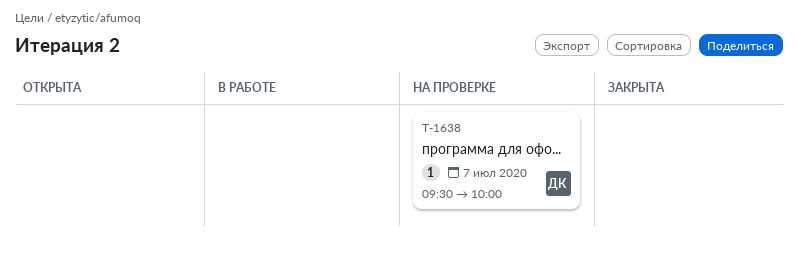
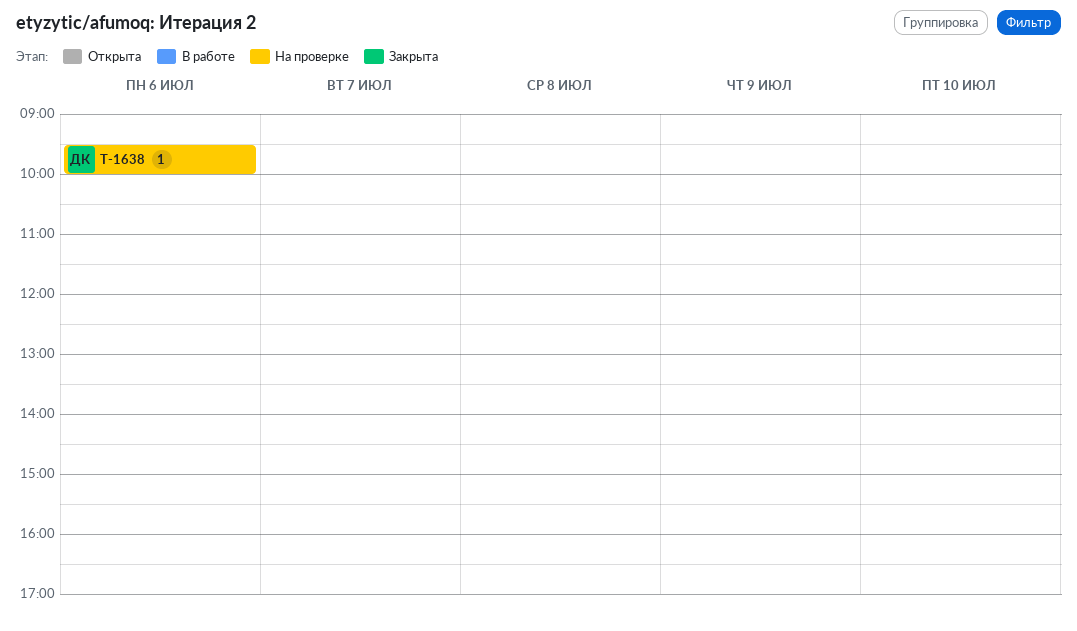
T-1638, day: Jul 7 -> Jul 6

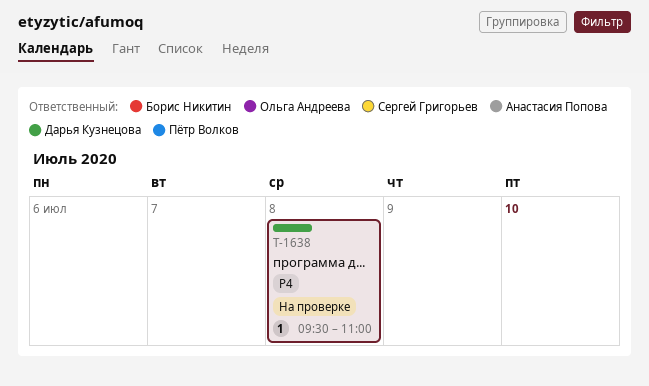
T-1638, day: Jul 6 -> Jul 8
T-1638, ends: 10:00 -> 11:00

